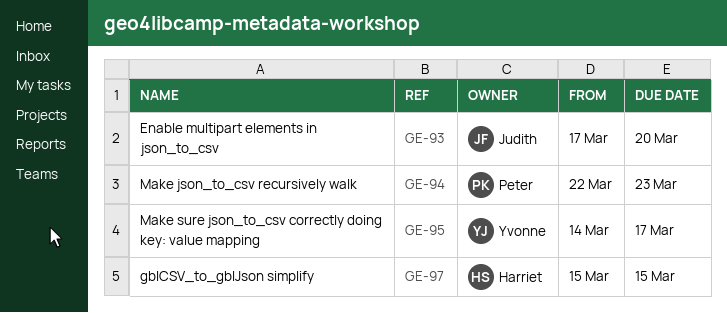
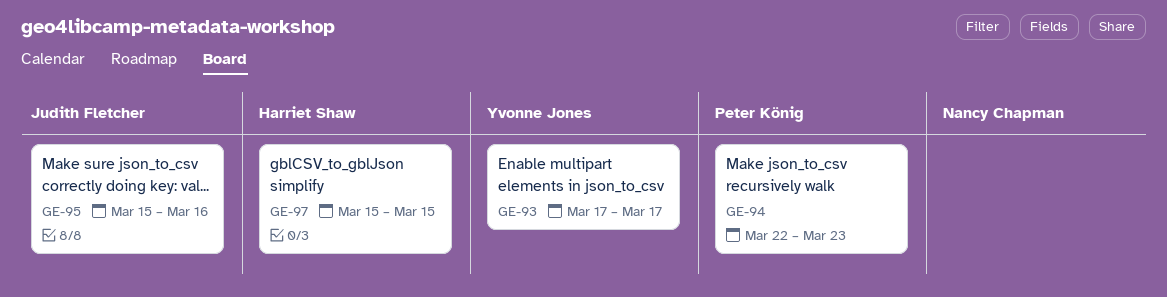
GE-93, owner: Judith Fletcher -> Yvonne Jones
GE-93, due: Mar 20 -> Mar 17
GE-95, owner: Yvonne Jones -> Judith Fletcher
GE-95, start: Mar 14 -> Mar 15
GE-95, due: Mar 17 -> Mar 16

